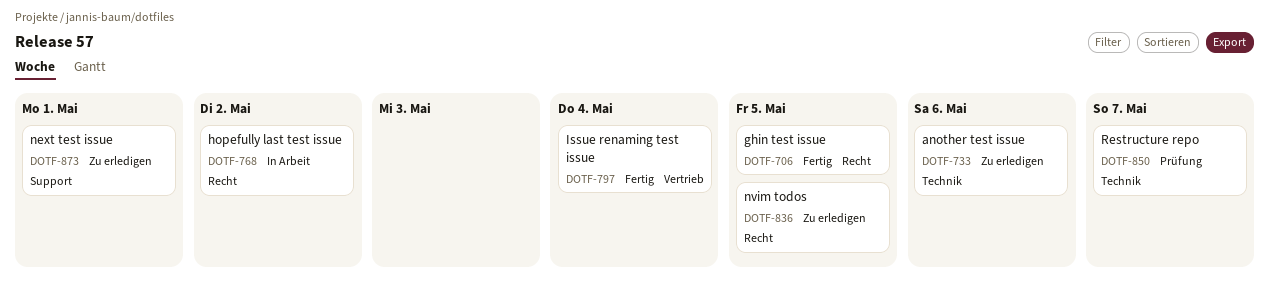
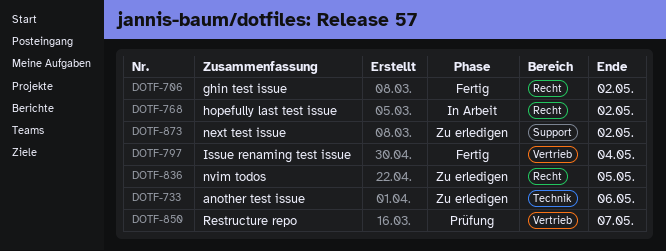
DOTF-706, due: May 5 -> May 2
DOTF-850, label: Technik -> Vertrieb
DOTF-873, due: May 1 -> May 2

